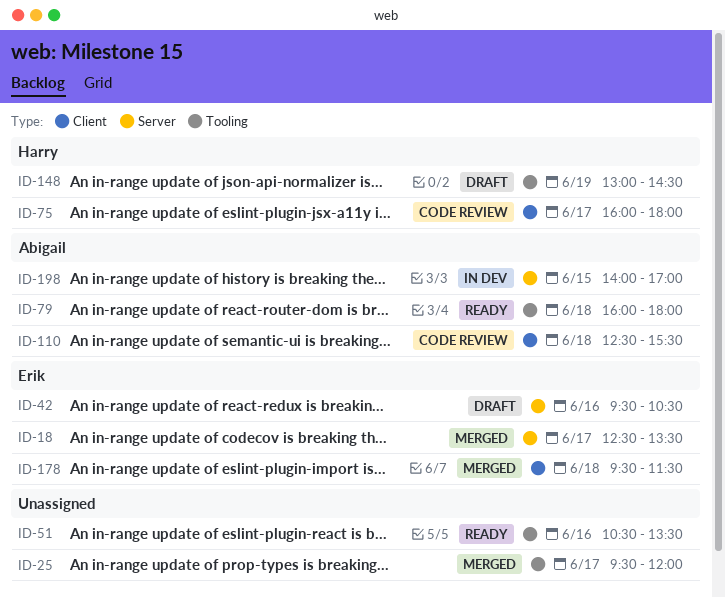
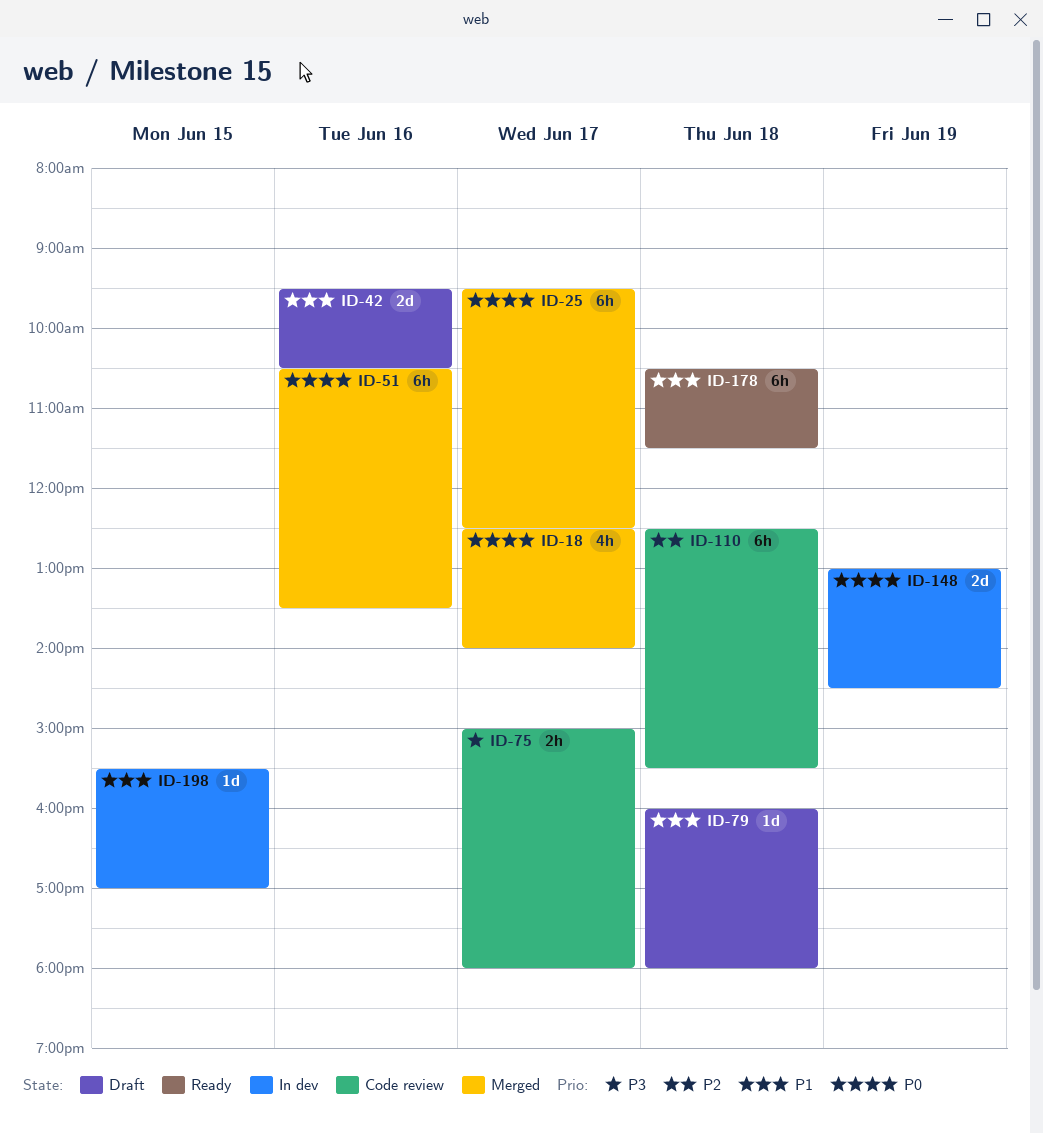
ID-18, ends: 13:30 -> 14:00
ID-25, ends: 12:00 -> 12:30
ID-51, status: Ready -> Merged
ID-75, begins: 16:00 -> 15:00
ID-79, status: Ready -> Draft
ID-148, status: Draft -> In dev
ID-178, status: Merged -> Ready
ID-178, begins: 09:30 -> 10:30
ID-198, begins: 14:00 -> 15:30

